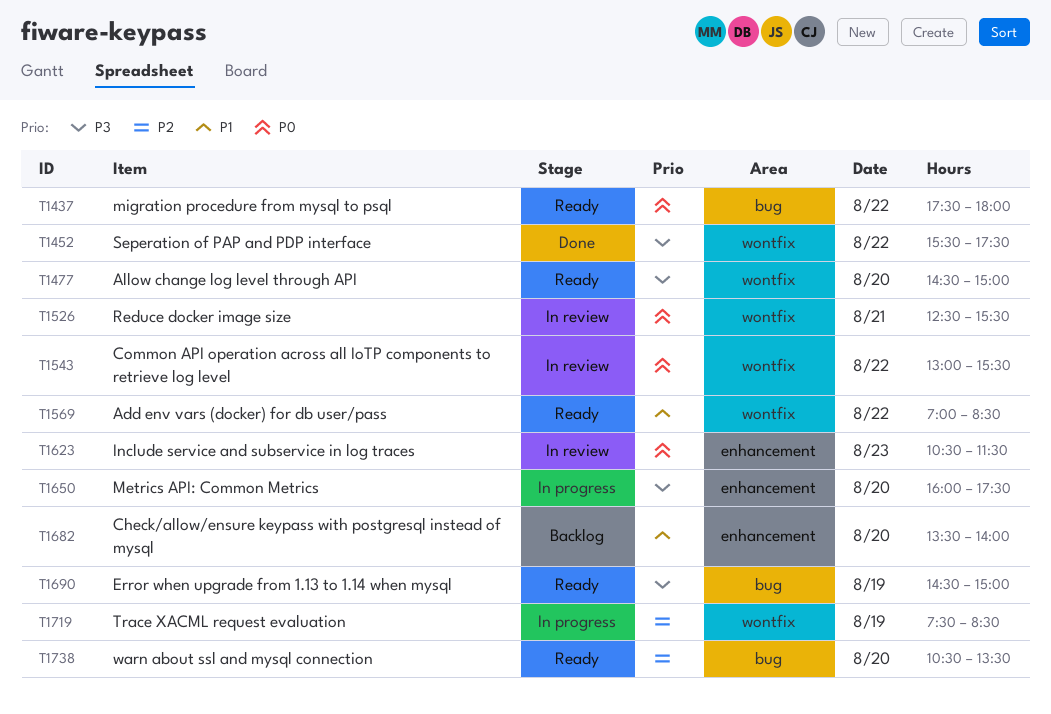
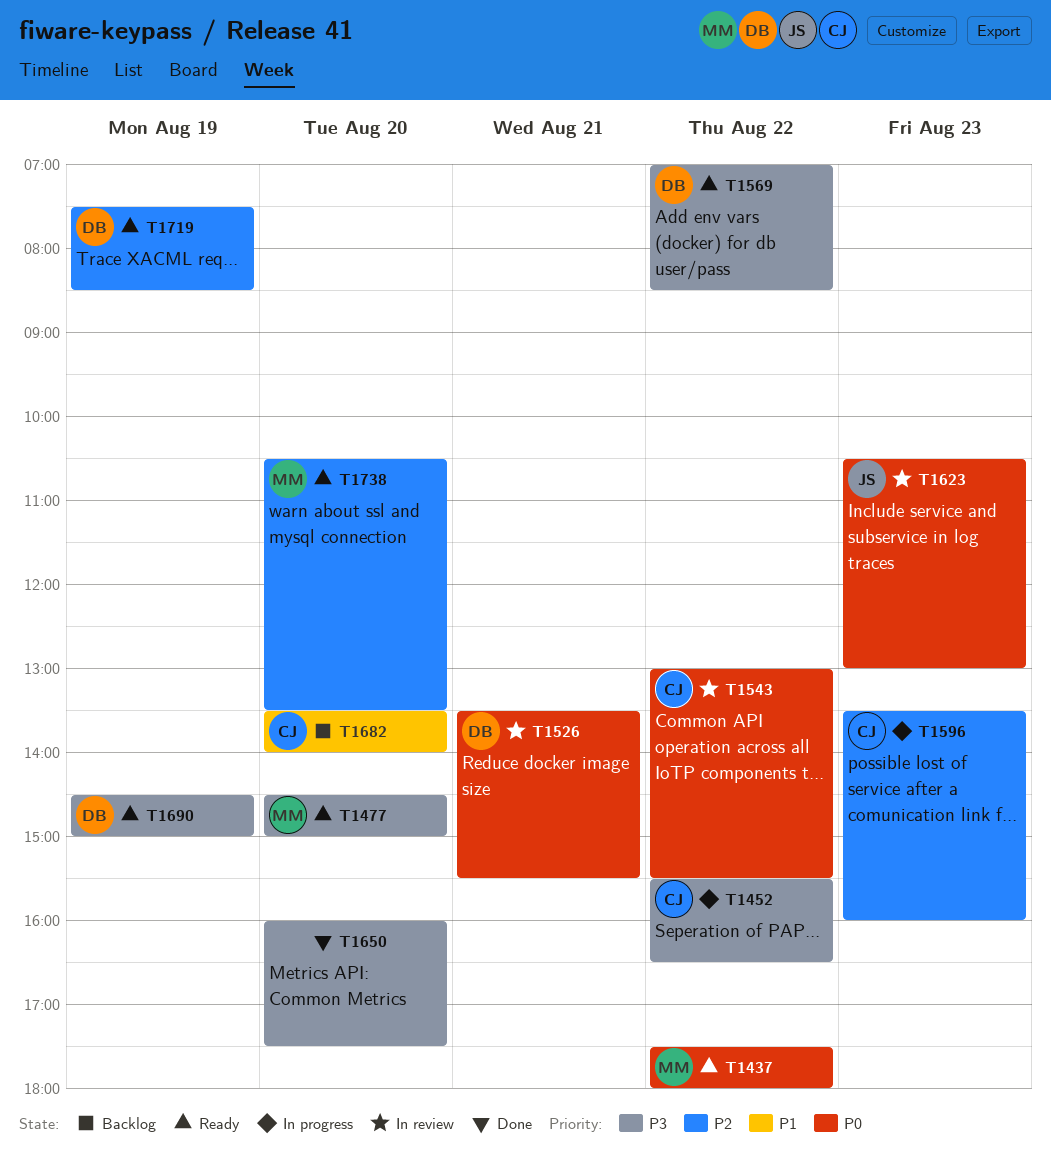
T1452, status: Done -> In progress
T1452, ends: 17:30 -> 16:30
T1526, begins: 12:30 -> 13:30
T1569, priority: P1 -> P3
T1596: none -> present
T1623, ends: 11:30 -> 13:00
T1650, status: In progress -> Done
T1719, status: In progress -> Ready

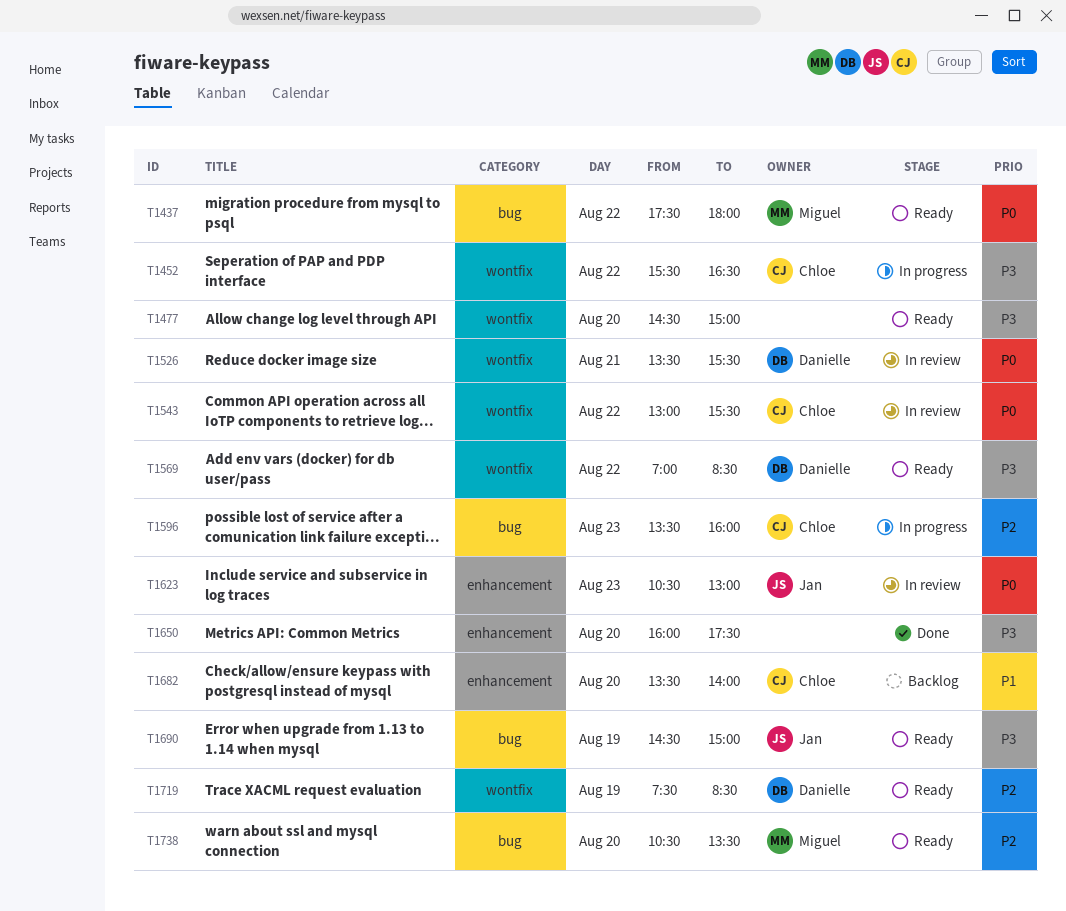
T1477, owner: Miguel -> none
T1690, owner: Danielle -> Jan

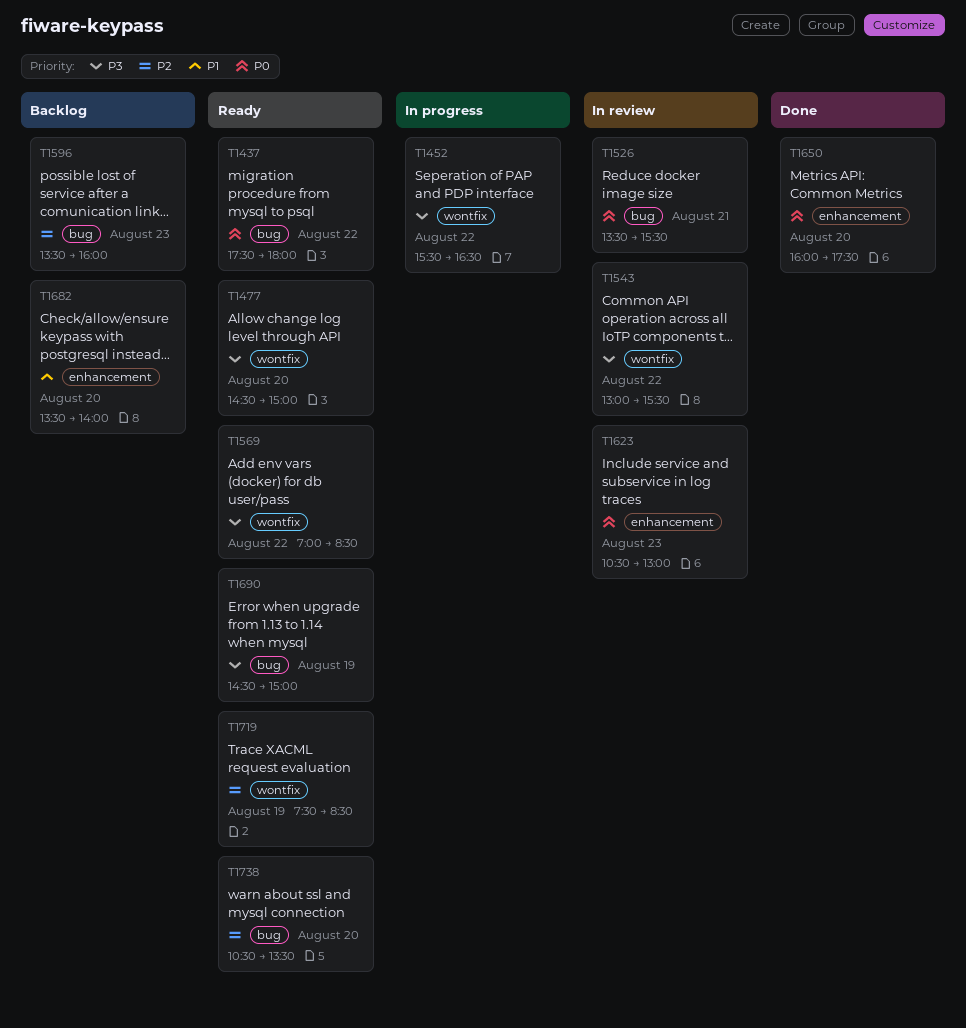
T1526, label: wontfix -> bug
T1543, priority: P0 -> P3
T1596, status: In progress -> Backlog
T1650, priority: P3 -> P0

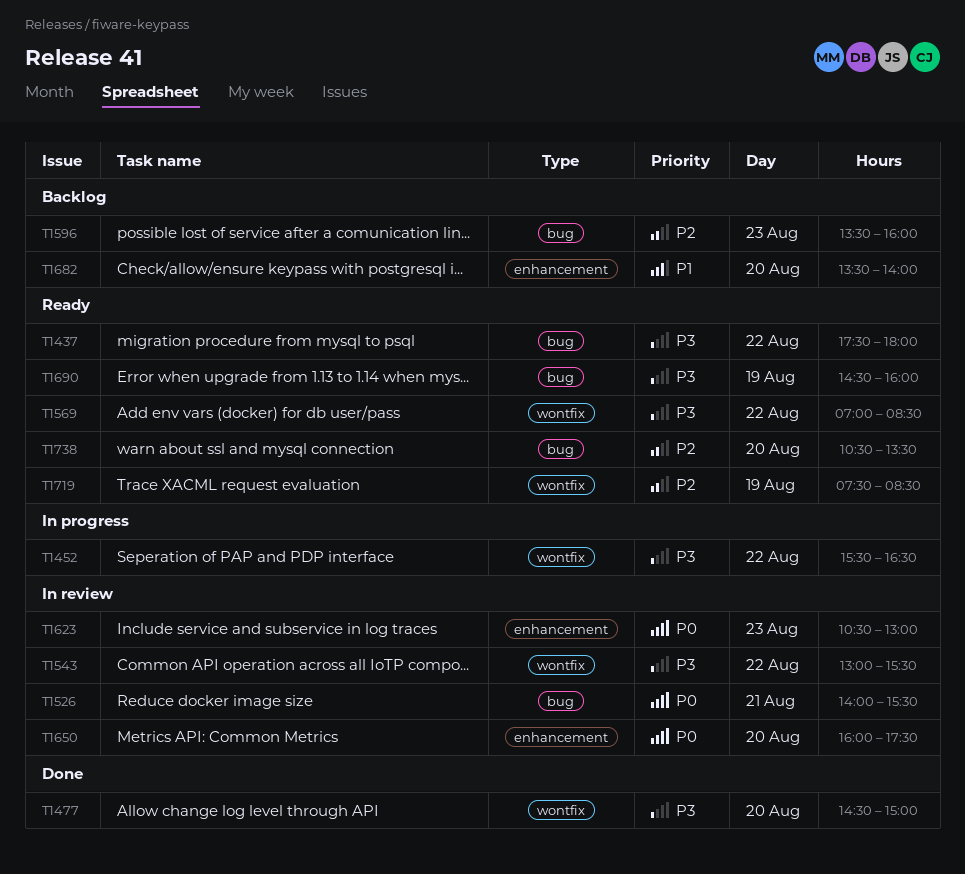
T1437, priority: P0 -> P3
T1477, status: Ready -> Done
T1526, begins: 13:30 -> 14:00
T1650, status: Done -> In review
T1690, ends: 15:00 -> 16:00

